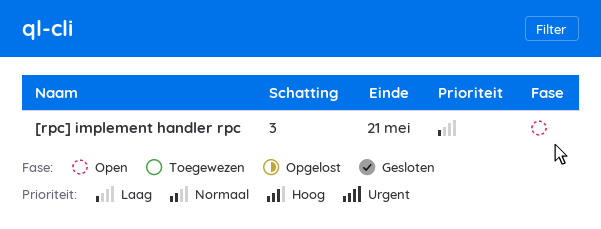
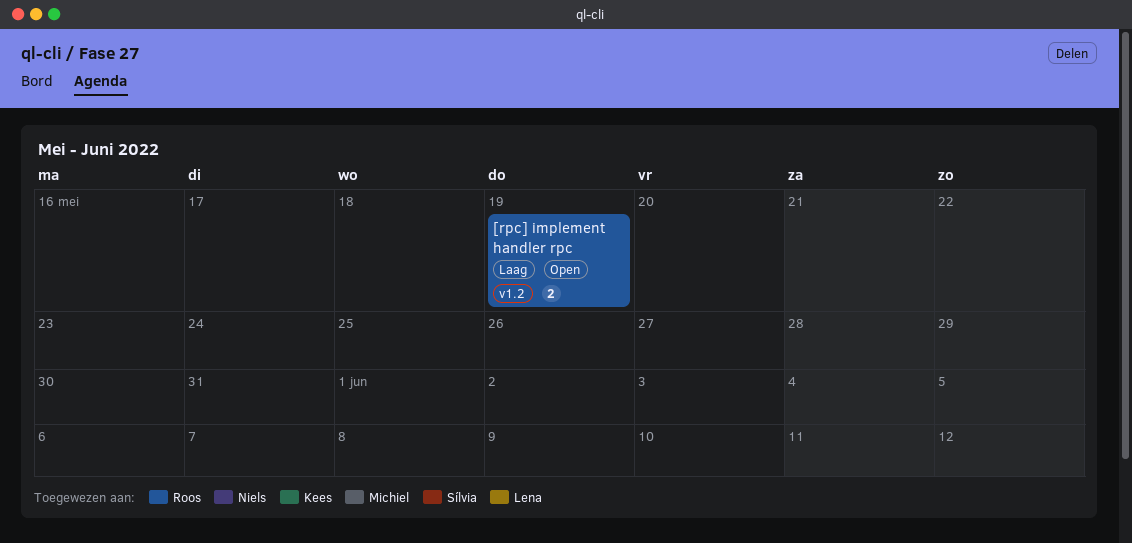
[rpc] implement handler rpc, estimate: 3 -> 2
[rpc] implement handler rpc, due: May 21 -> May 19

